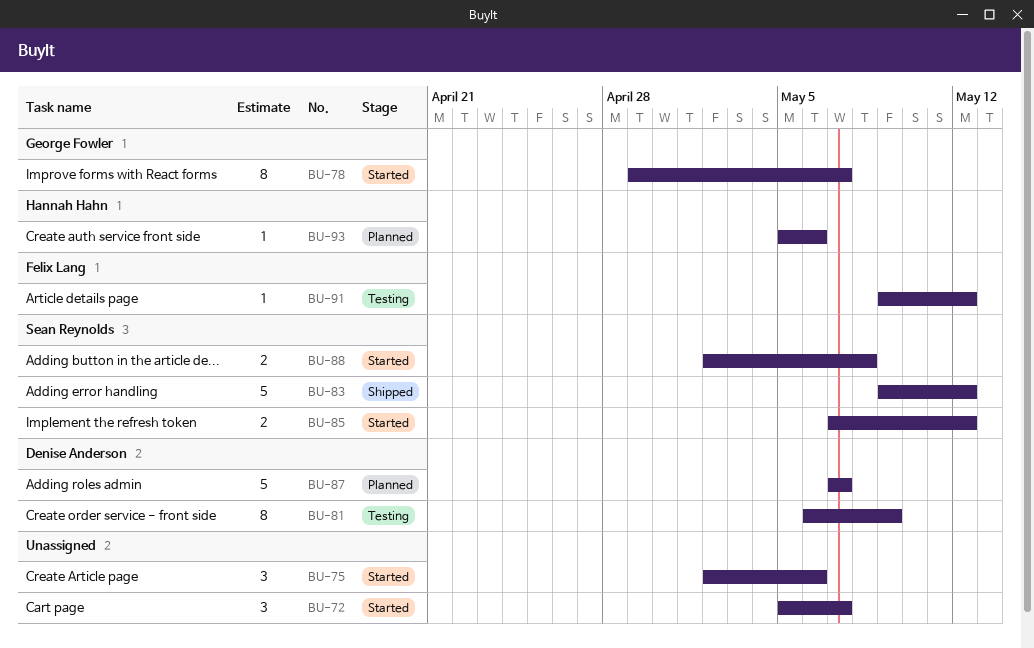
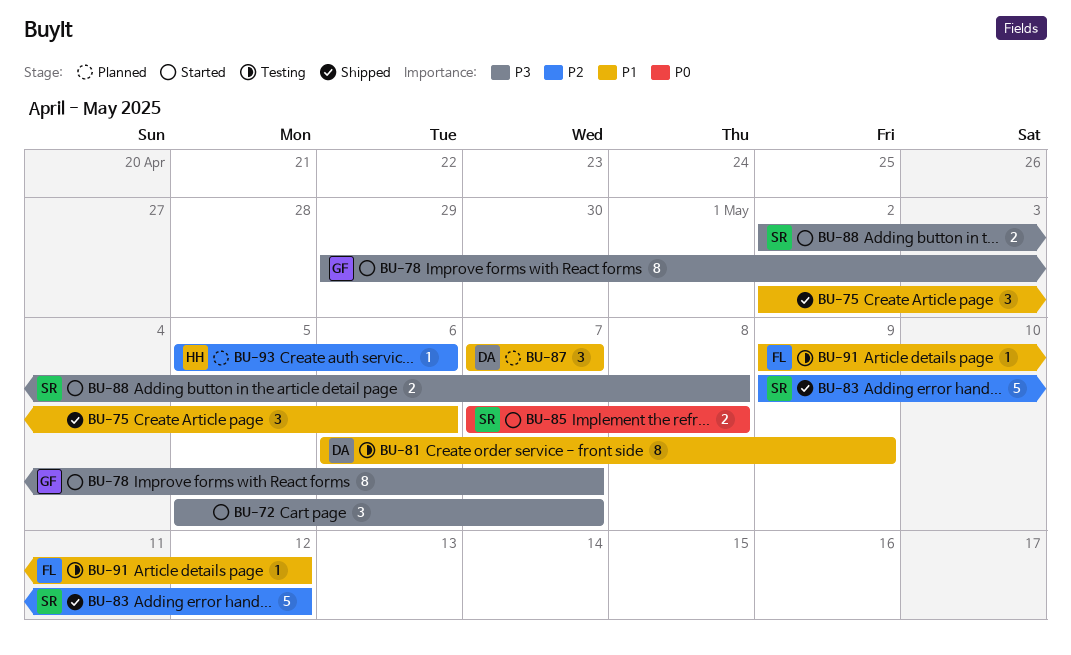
BU-75, status: Started -> Shipped
BU-85, due: May 12 -> May 8
BU-87, estimate: 5 -> 3

